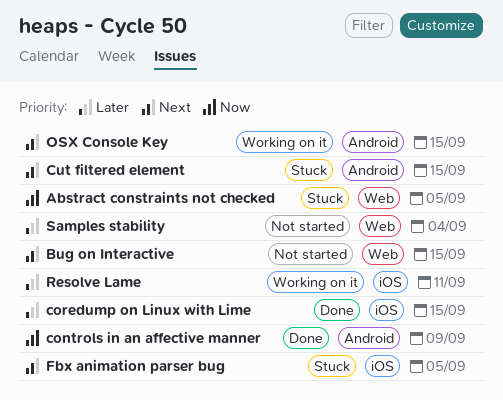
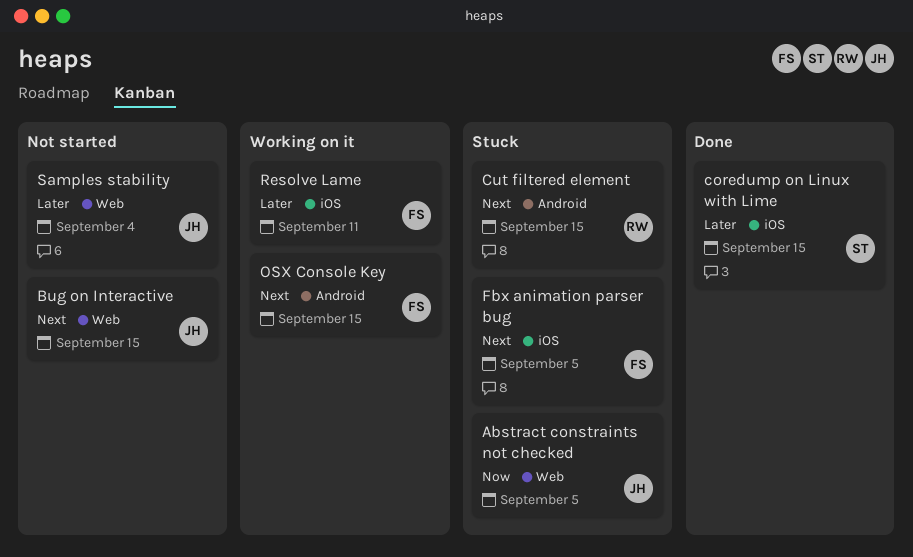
controls in an affective manner: present -> none

